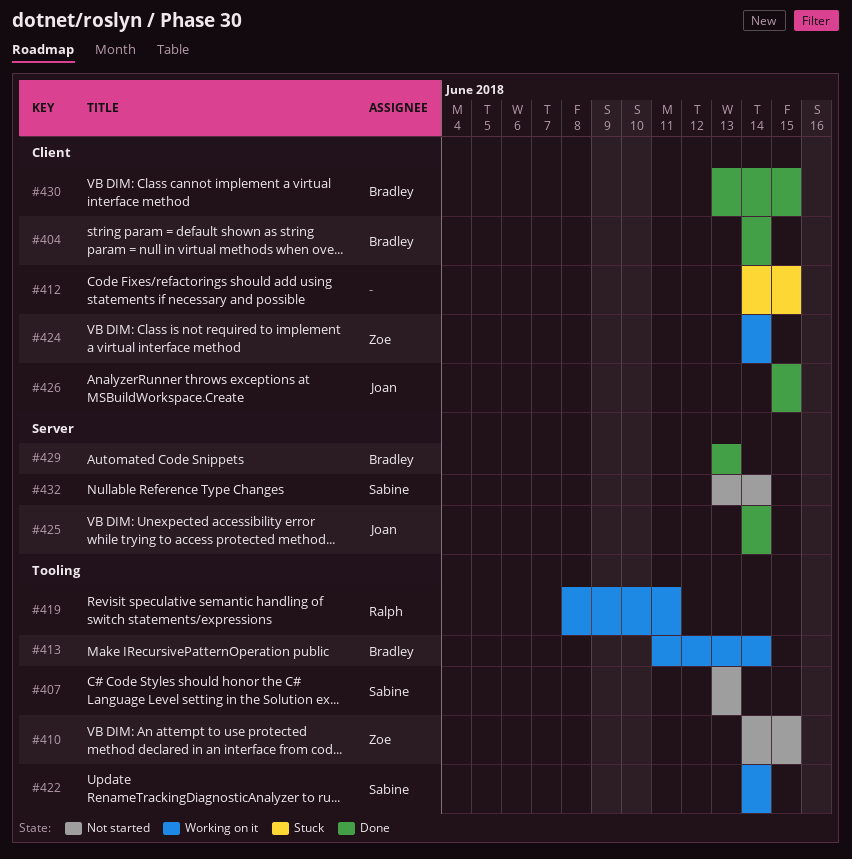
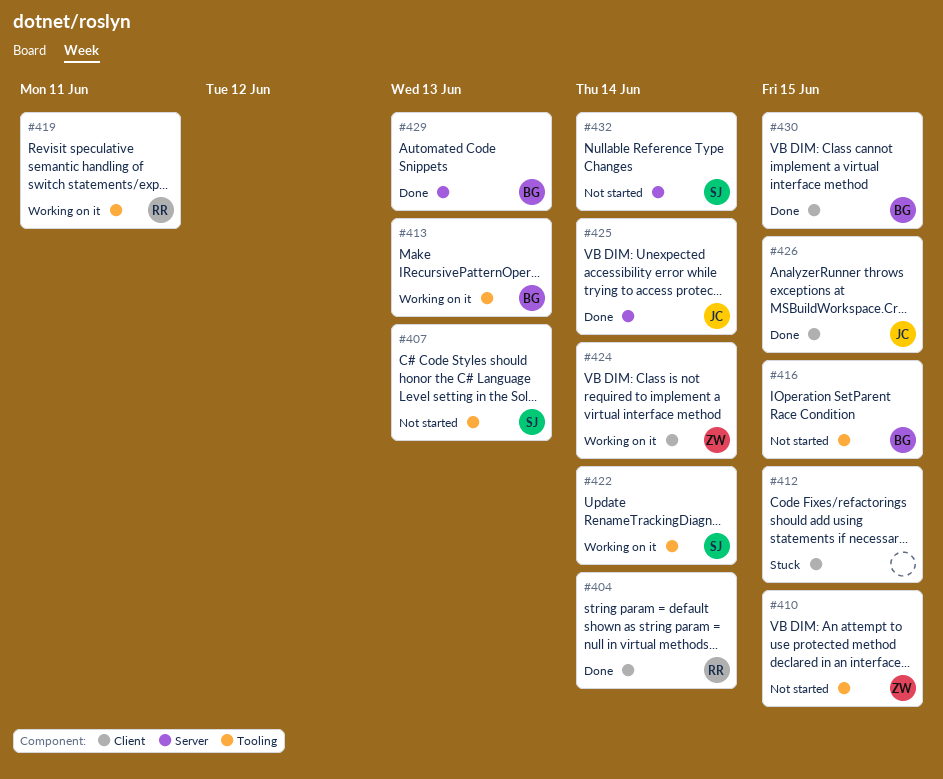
#404, owner: Bradley -> Ralph
#413, due: Jun 14 -> Jun 13
#416: none -> present

